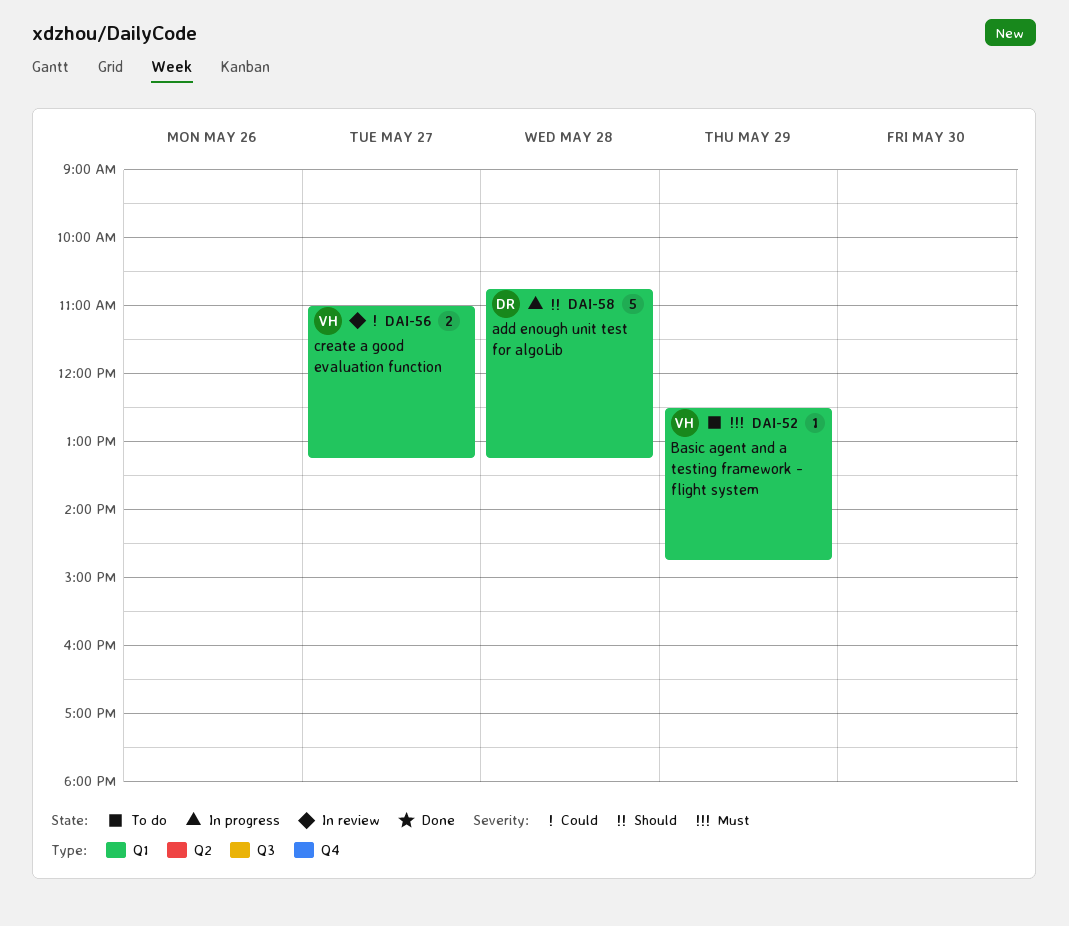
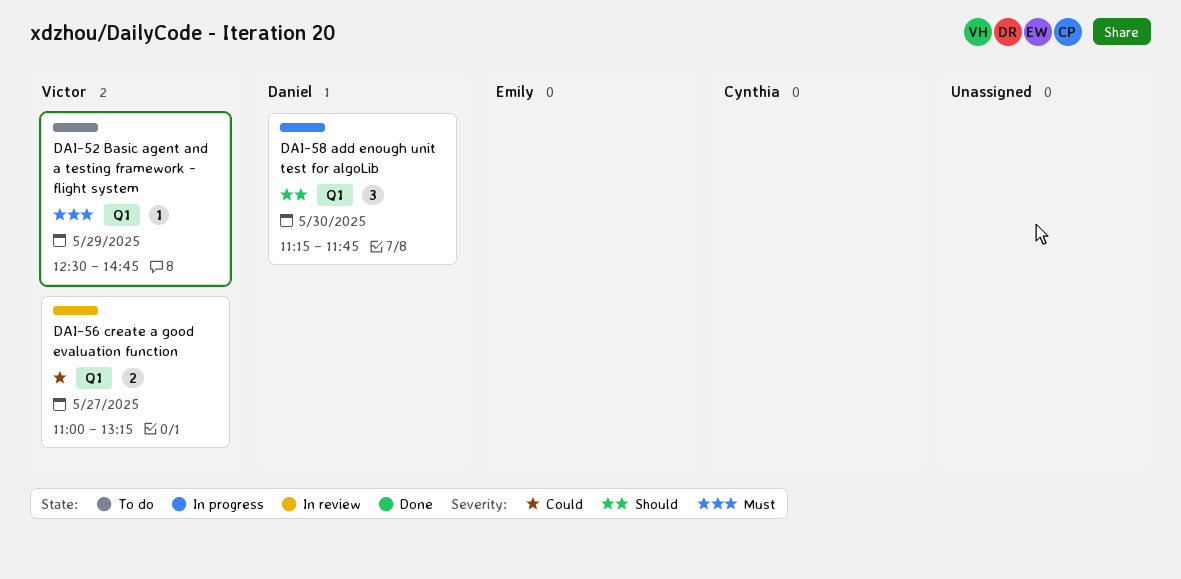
DAI-58, estimate: 5 -> 3
DAI-58, day: May 28 -> May 30
DAI-58, begins: 10:45 -> 11:15
DAI-58, ends: 13:15 -> 11:45

